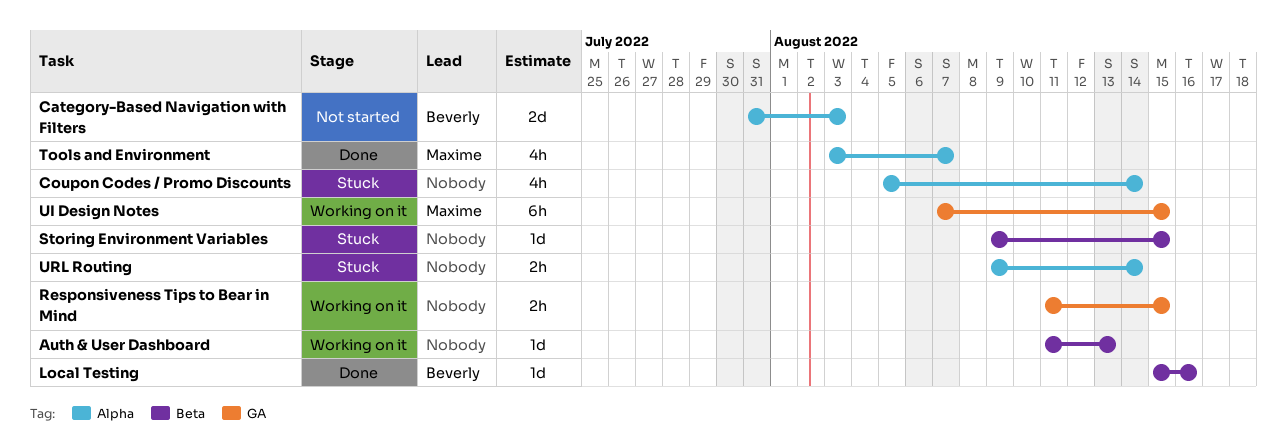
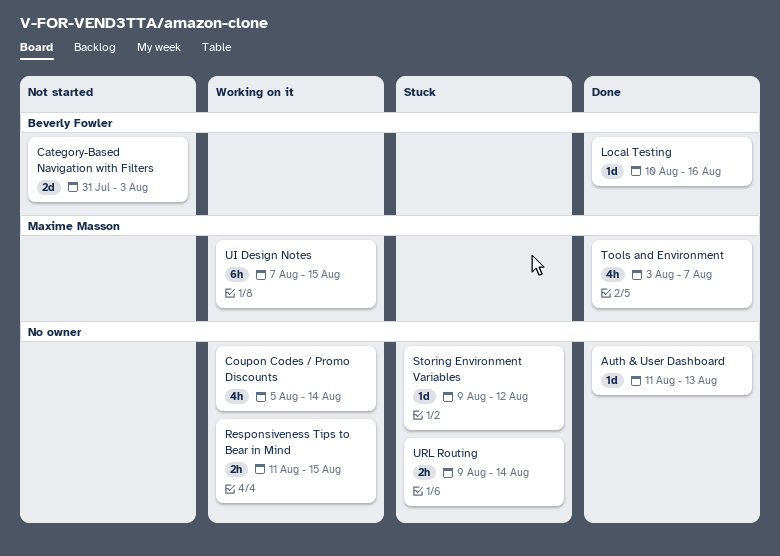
Auth & User Dashboard, status: Working on it -> Done
Coupon Codes / Promo Discounts, status: Stuck -> Working on it
Local Testing, start: Aug 15 -> Aug 10
Storing Environment Variables, due: Aug 15 -> Aug 12

